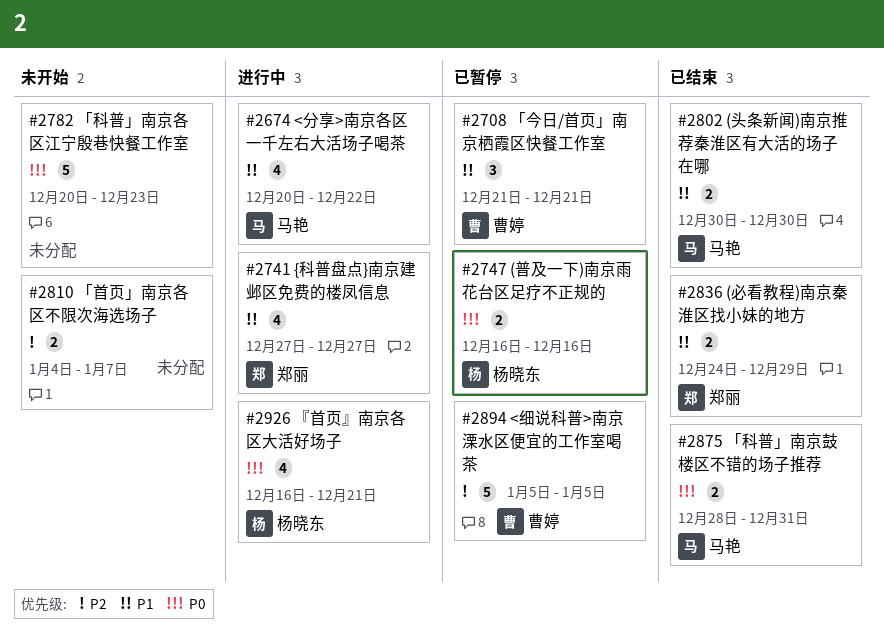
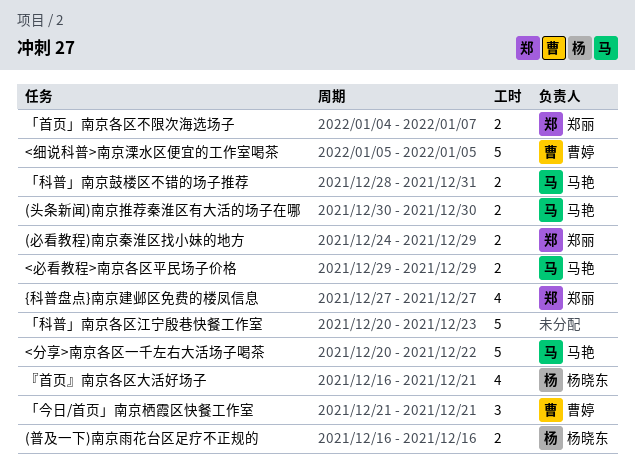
<分享>南京各区一千左右大活场子喝茶, estimate: 4 -> 5
<必看教程>南京各区平民场子价格: none -> present
「首页」南京各区不限次海选场子, owner: none -> 郑丽

